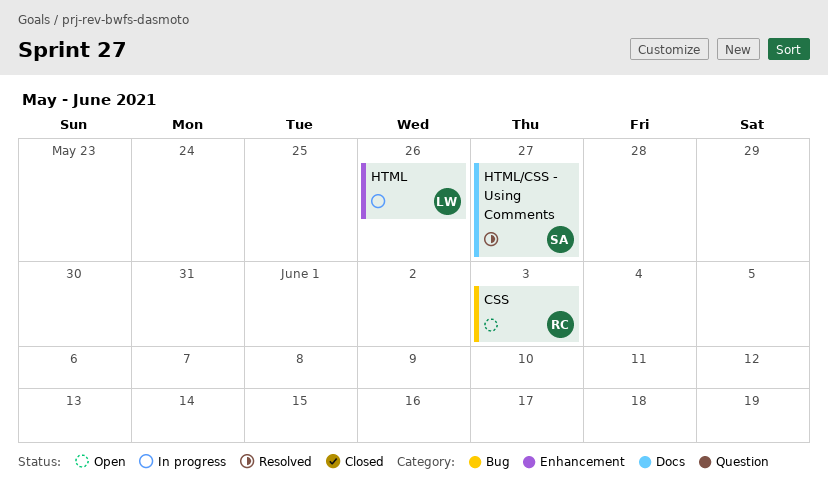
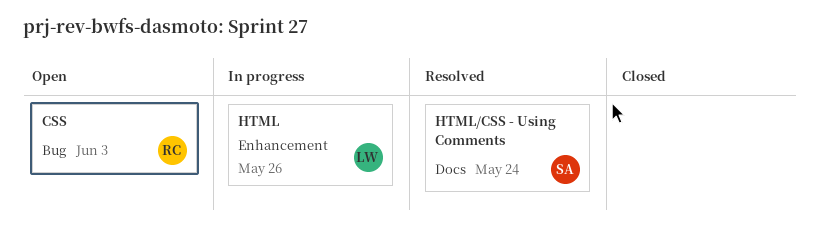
HTML/CSS - Using Comments, due: May 27 -> May 24

